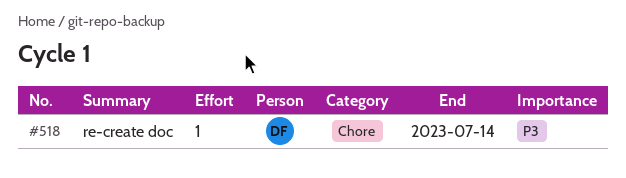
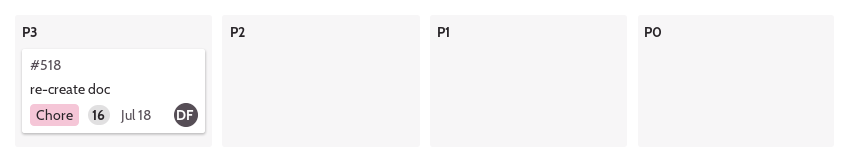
#518, estimate: 1 -> 16
#518, due: Jul 14 -> Jul 18

